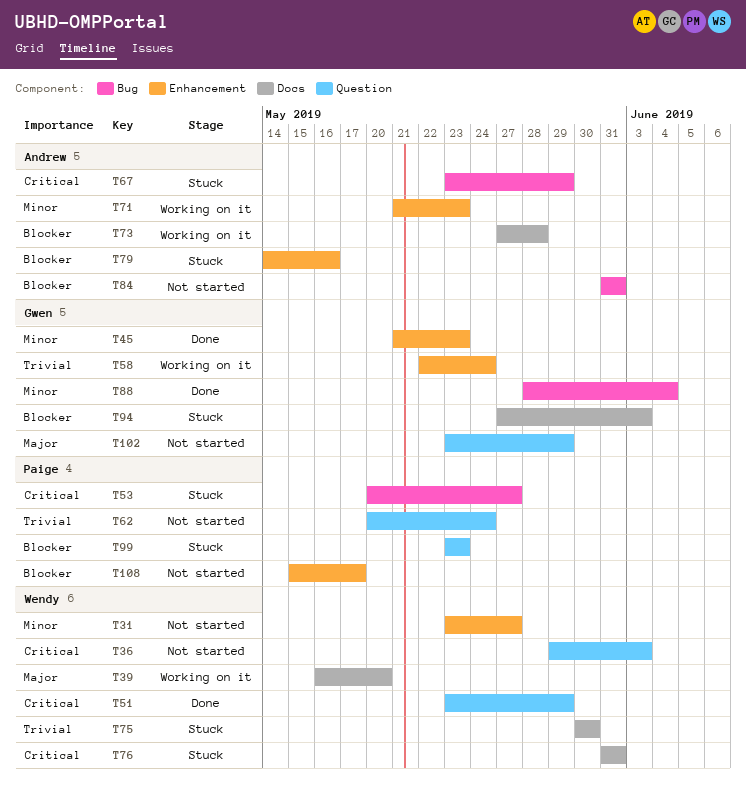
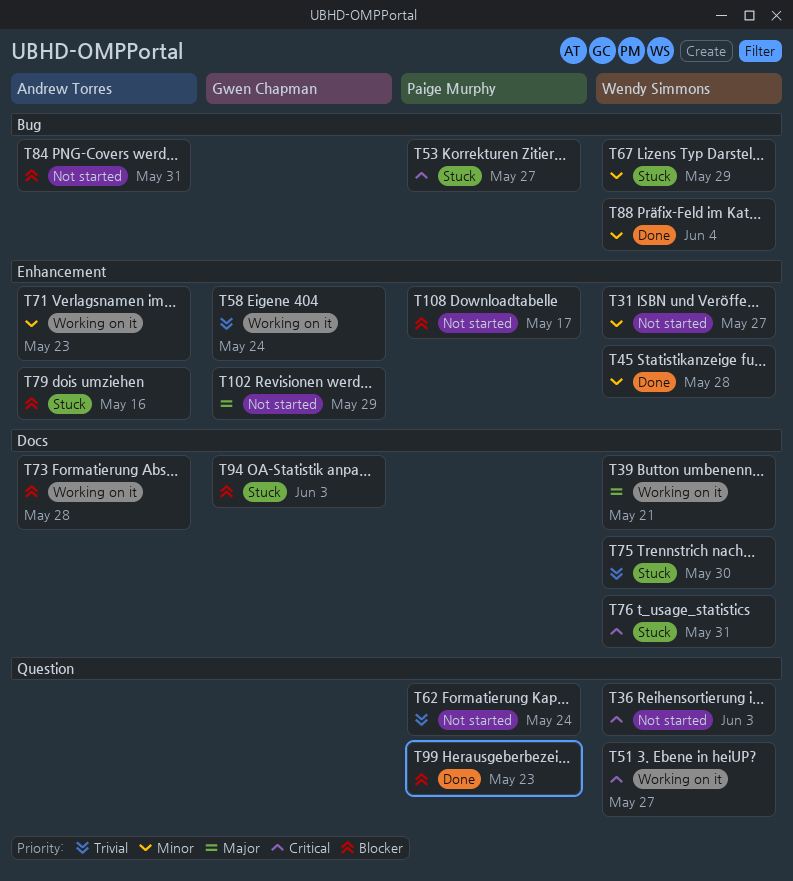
T39, due: May 20 -> May 21
T45, owner: Gwen Chapman -> Wendy Simmons
T45, due: May 23 -> May 28
T51, status: Done -> Working on it
T51, due: May 29 -> May 27
T67, owner: Andrew Torres -> Wendy Simmons
T67, priority: Critical -> Minor
T88, owner: Gwen Chapman -> Wendy Simmons
T99, status: Stuck -> Done
T102, label: Question -> Enhancement

